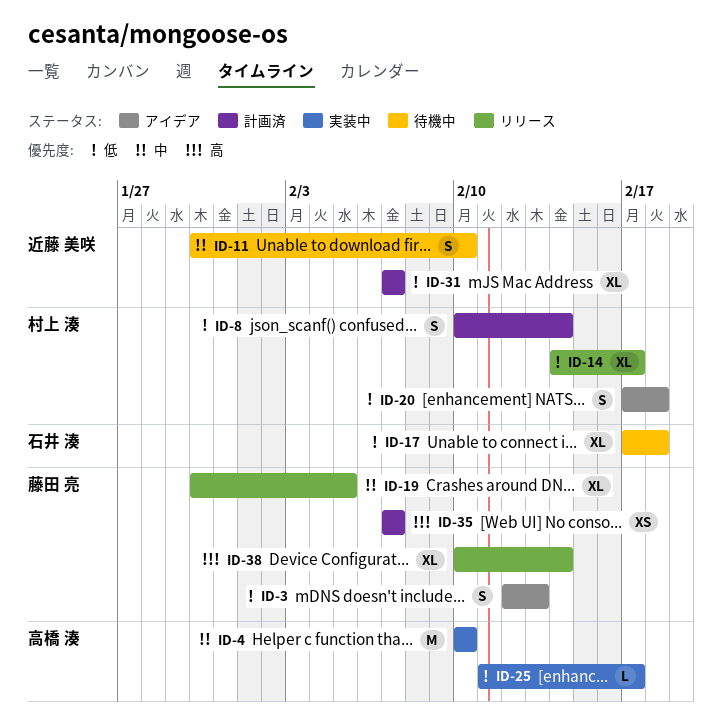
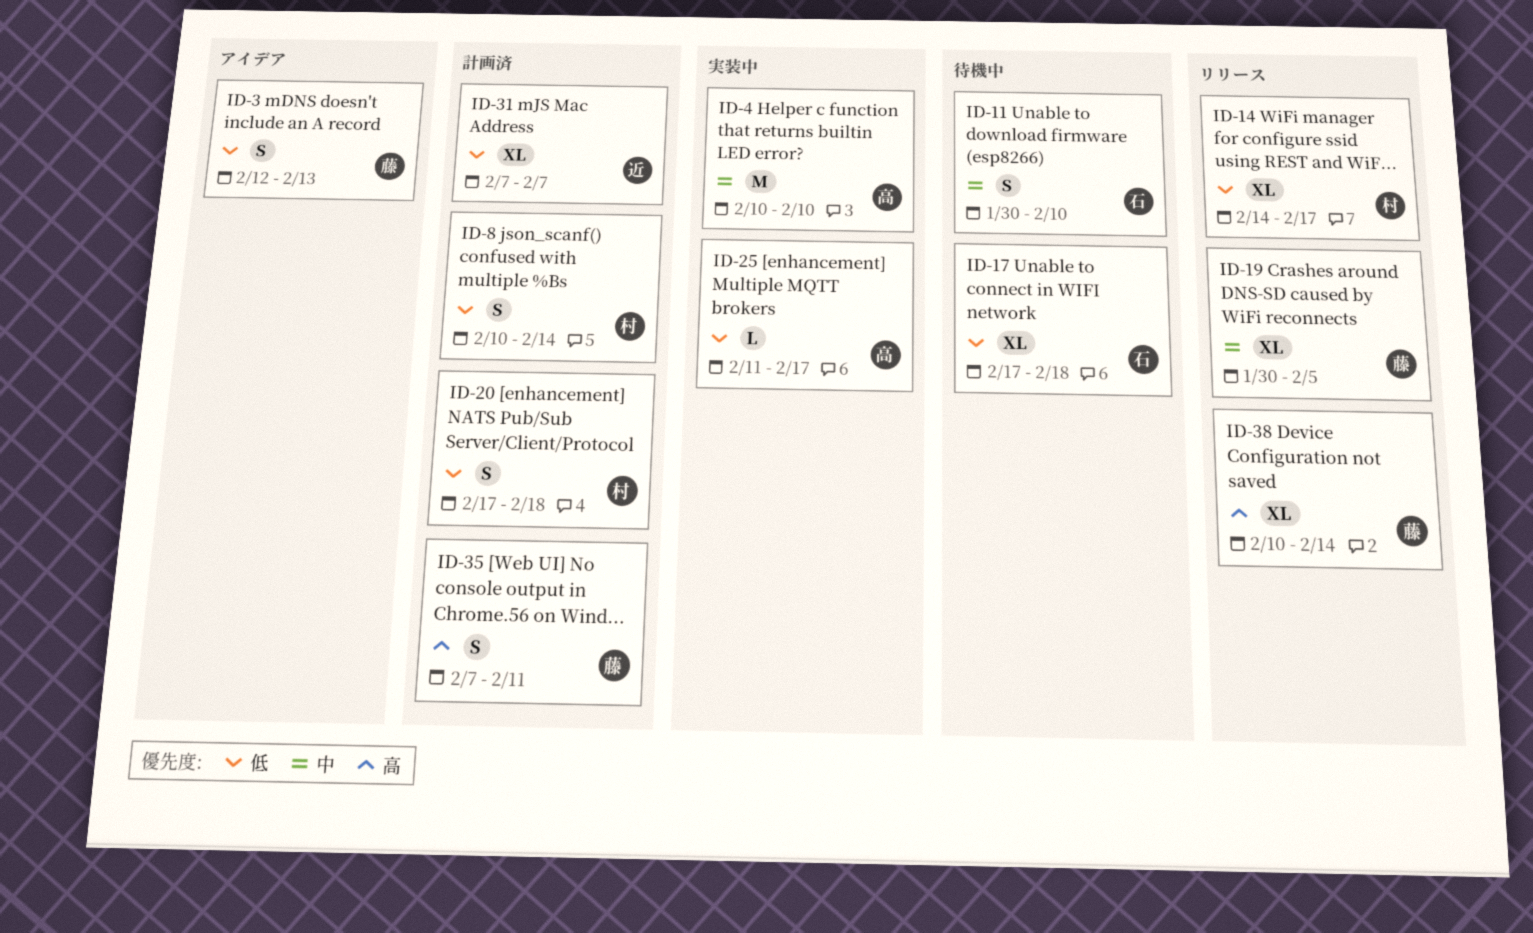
ID-11, owner: 近藤 美咲 -> 石井 湊
ID-20, status: アイデア -> 計画済
ID-35, estimate: XS -> S
ID-35, due: Feb 7 -> Feb 11

